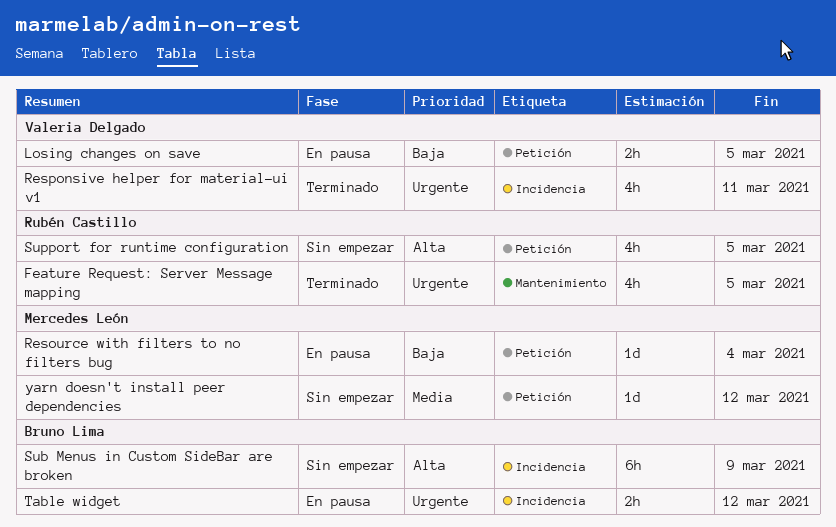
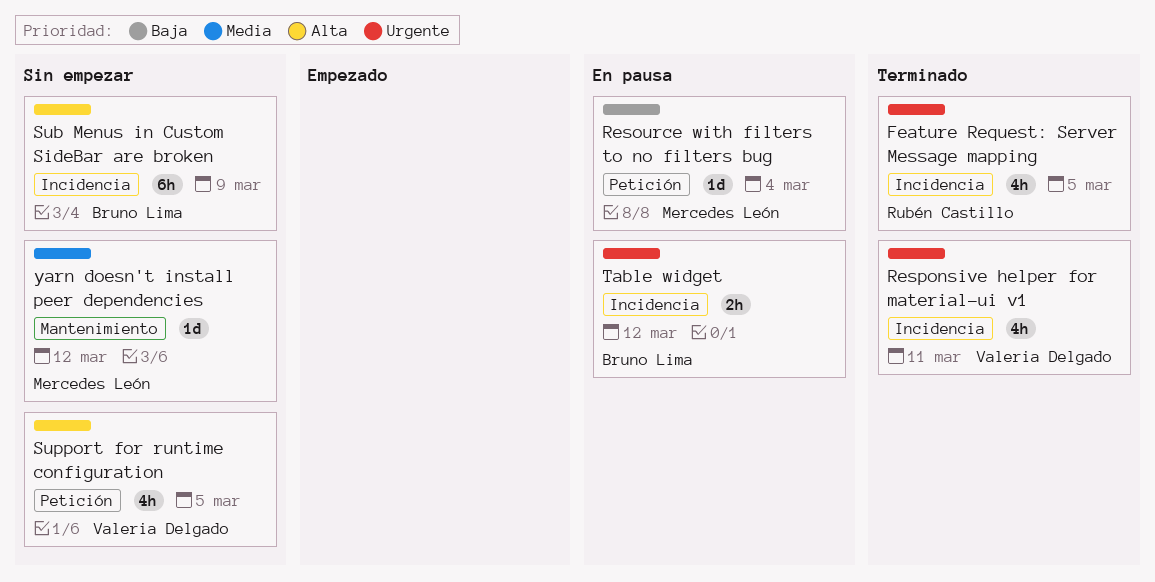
Feature Request: Server Message mapping, label: Mantenimiento -> Incidencia
Losing changes on save: present -> none
Support for runtime configuration, owner: Rubén Castillo -> Valeria Delgado
yarn doesn't install peer dependencies, label: Petición -> Mantenimiento

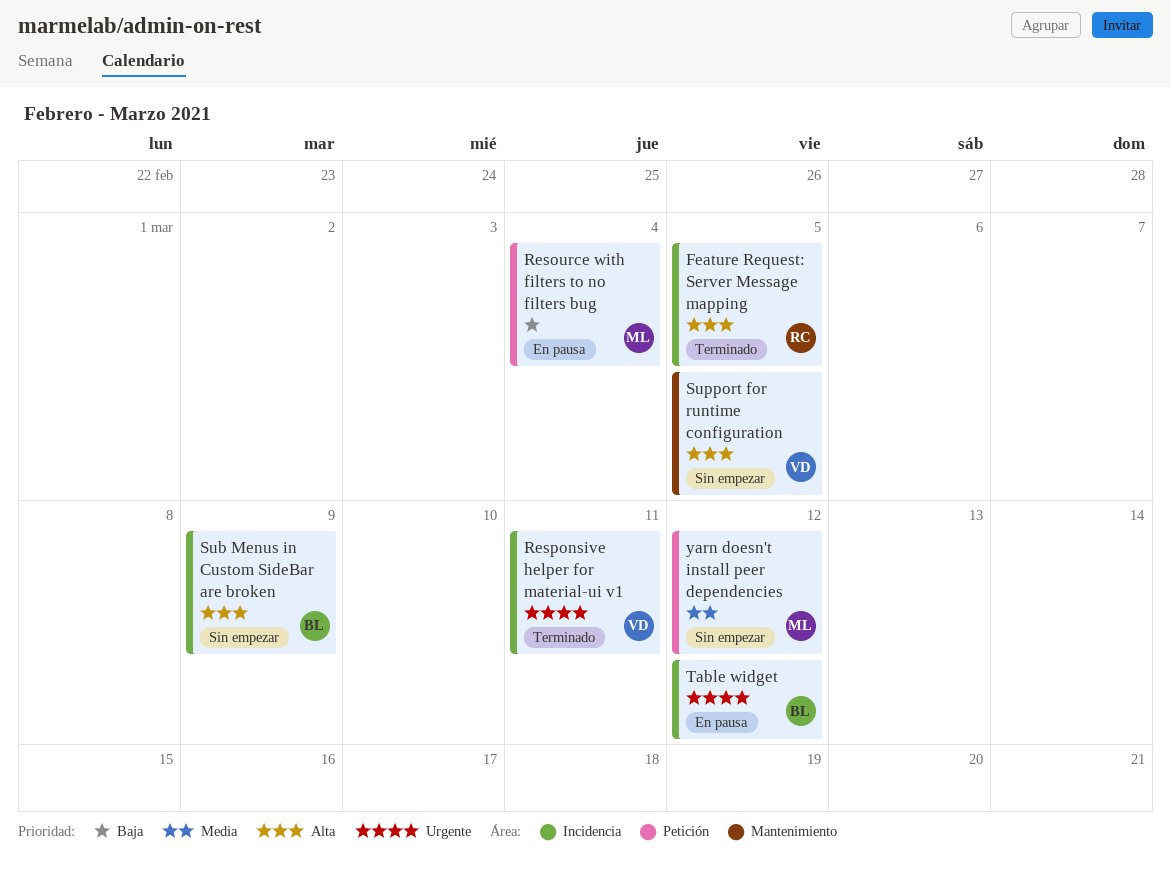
Feature Request: Server Message mapping, priority: Urgente -> Alta
Support for runtime configuration, label: Petición -> Mantenimiento
yarn doesn't install peer dependencies, label: Mantenimiento -> Petición

